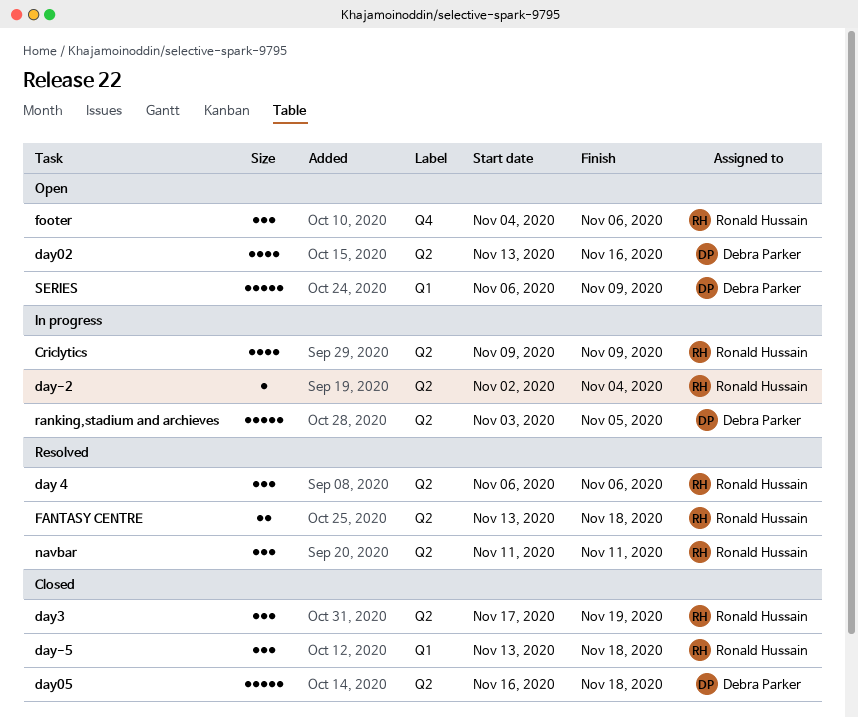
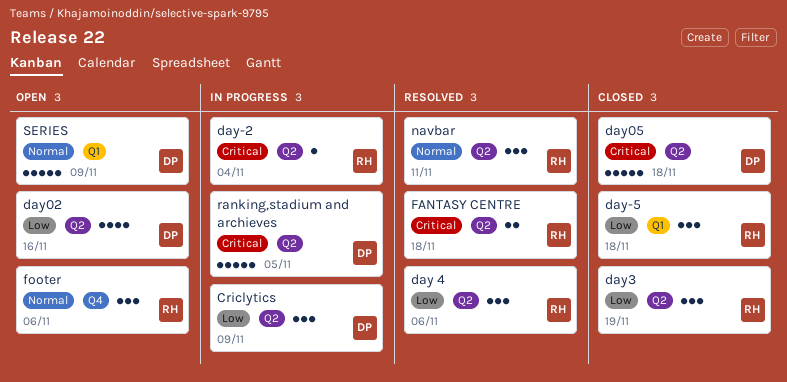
Criclytics, owner: Ronald Hussain -> Debra Parker
Criclytics, estimate: 4 -> 3

